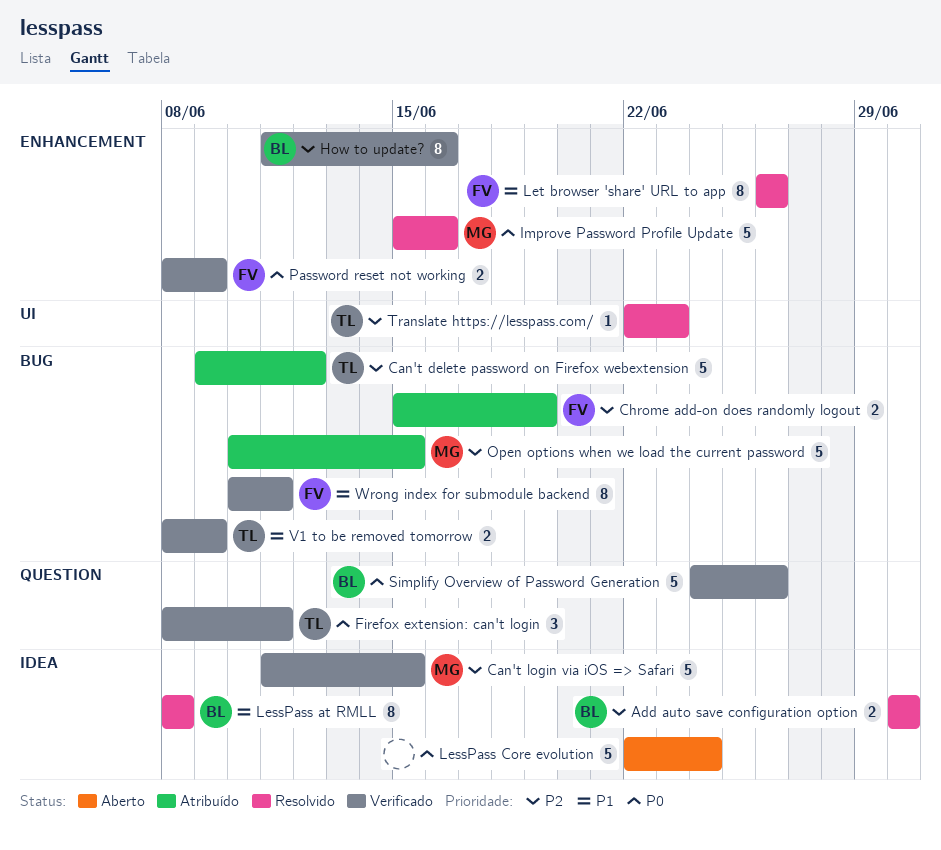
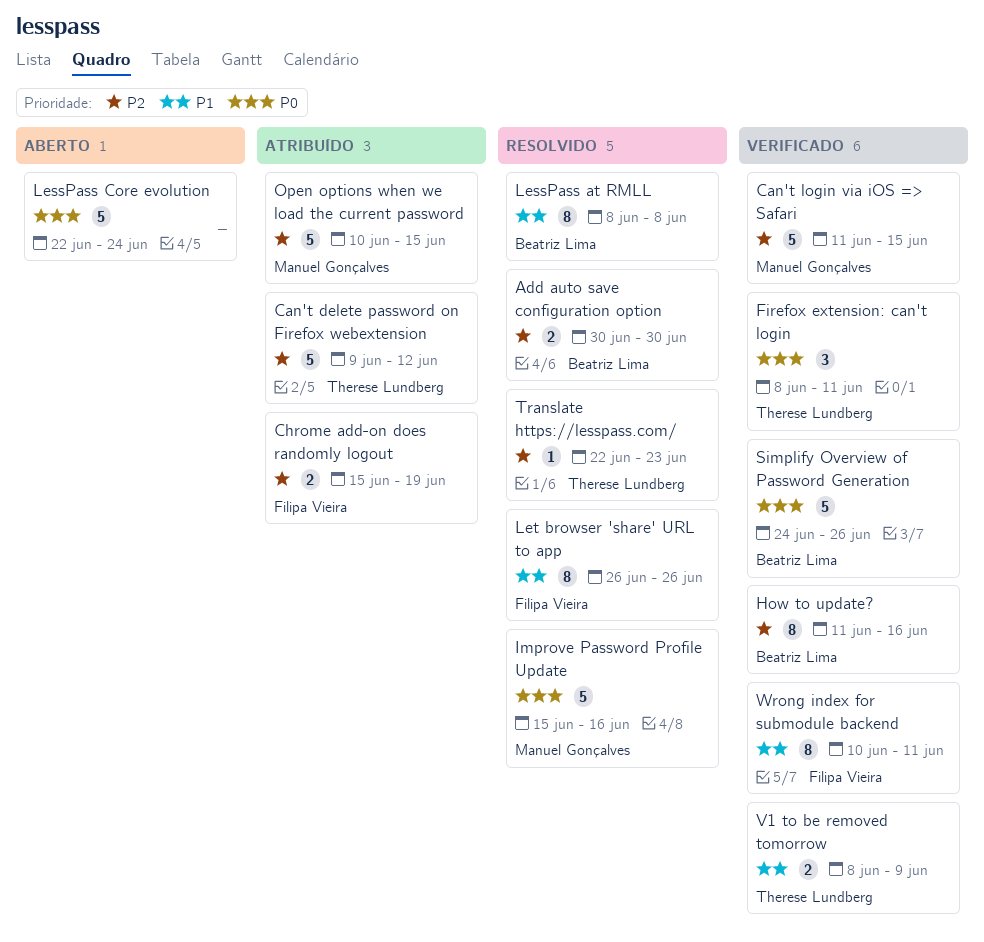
Password reset not working: present -> none

